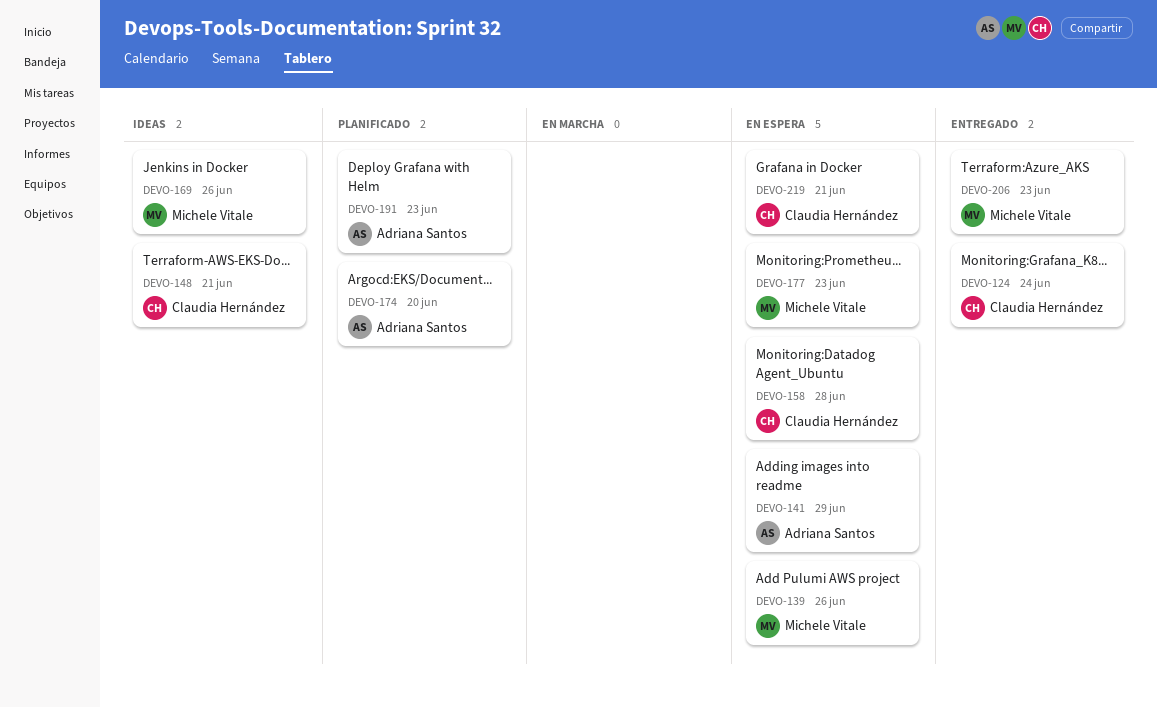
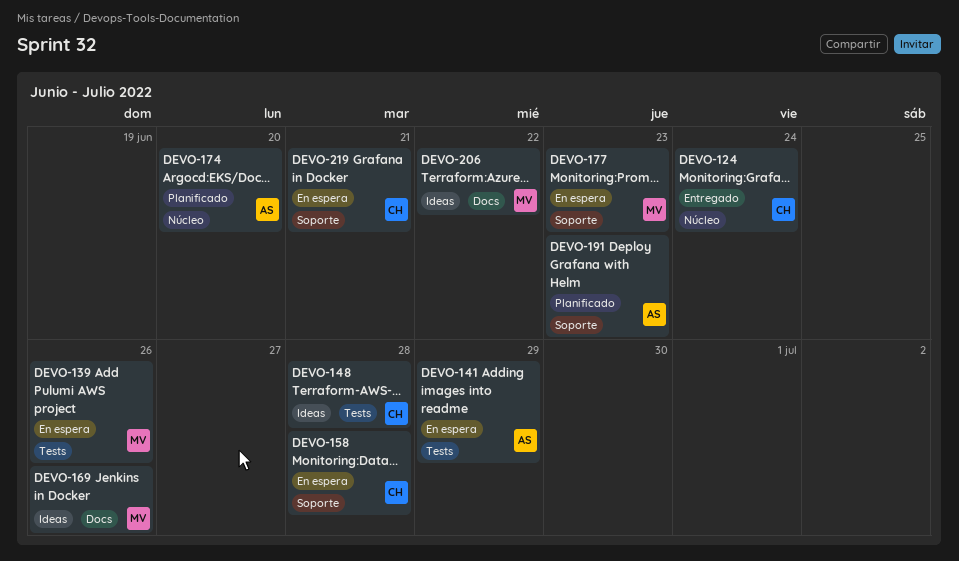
DEVO-148, due: Jun 21 -> Jun 28
DEVO-206, status: Entregado -> Ideas
DEVO-206, due: Jun 23 -> Jun 22

